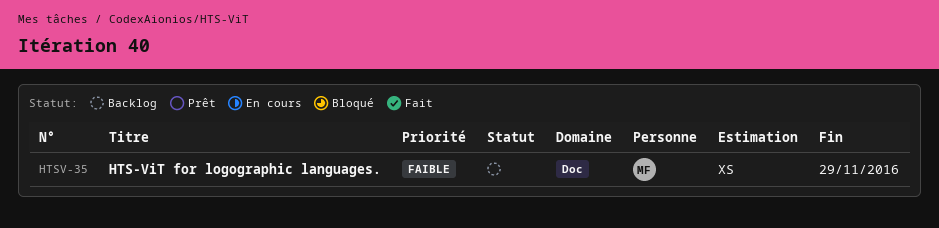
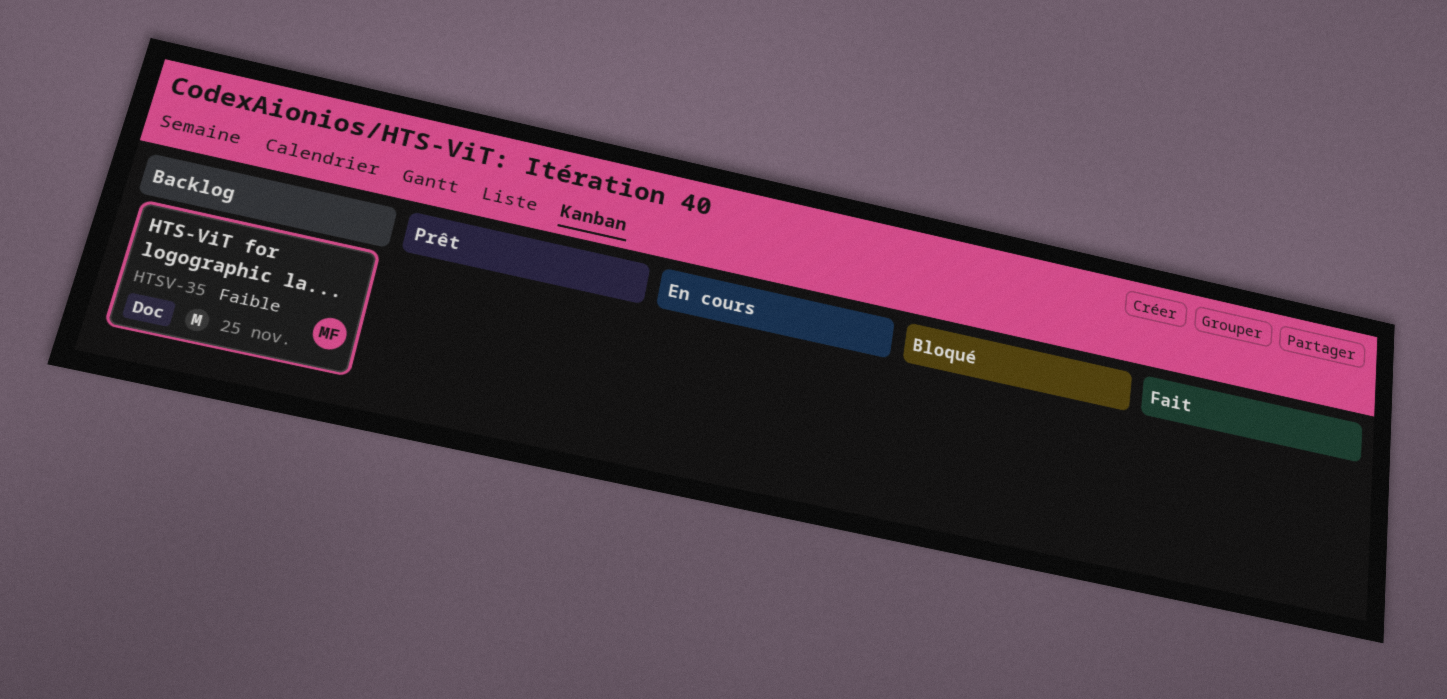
HTSV-35, estimate: XS -> M
HTSV-35, due: Nov 29 -> Nov 25

